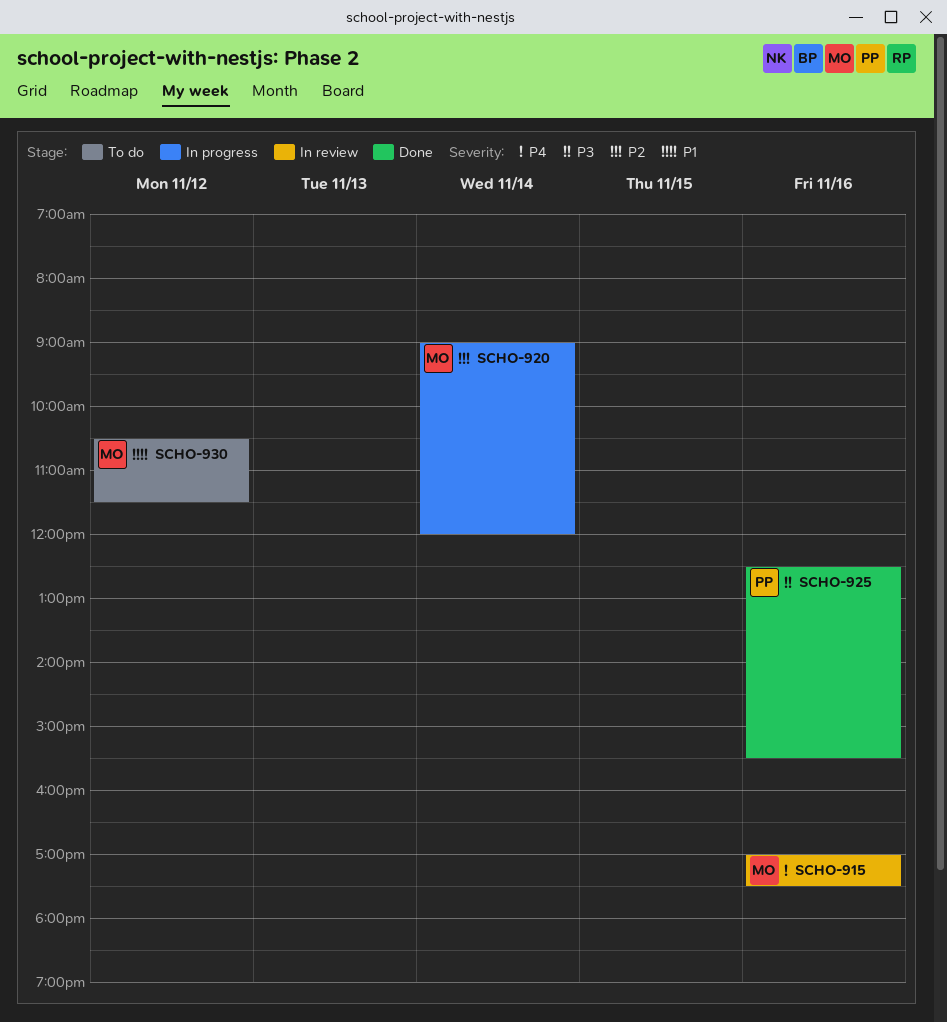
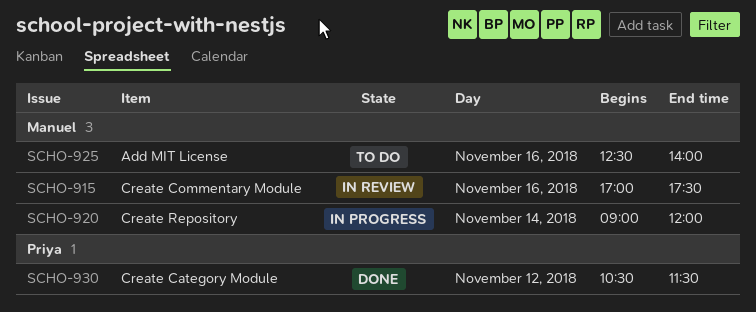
SCHO-925, status: Done -> To do
SCHO-925, owner: Priya -> Manuel
SCHO-925, ends: 15:30 -> 14:00
SCHO-930, status: To do -> Done
SCHO-930, owner: Manuel -> Priya

